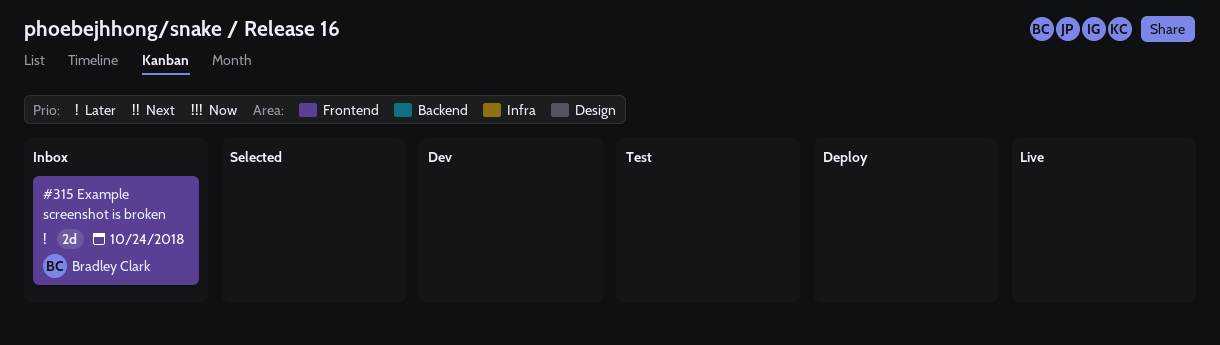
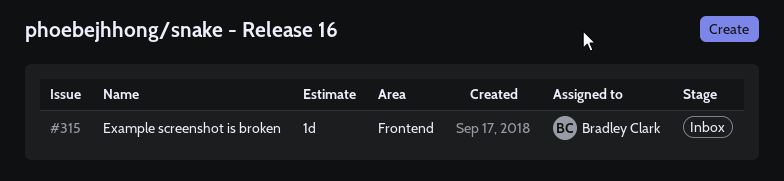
#315, estimate: 2d -> 1d

